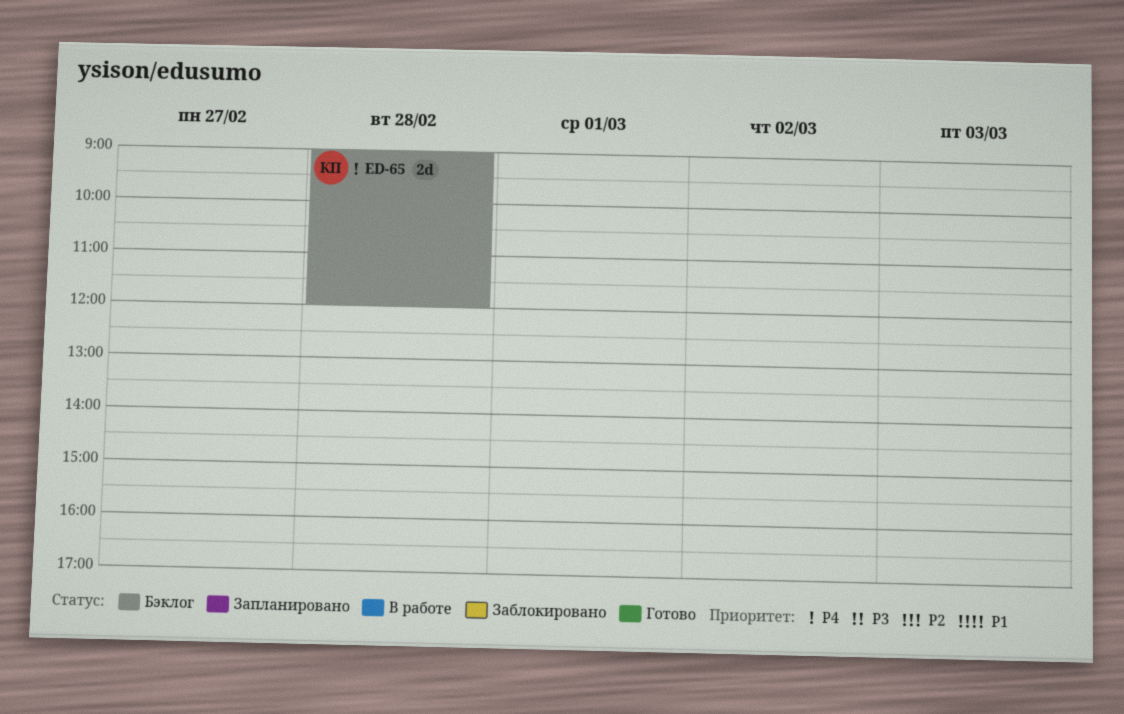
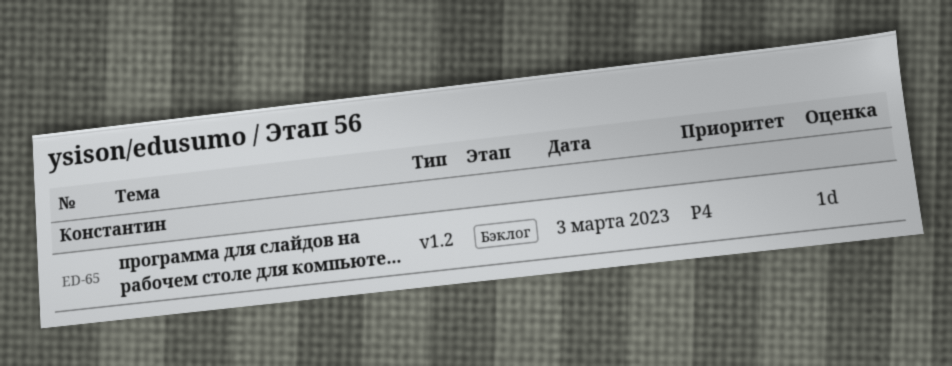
ED-65, estimate: 2d -> 1d
ED-65, day: Feb 28 -> Mar 3

